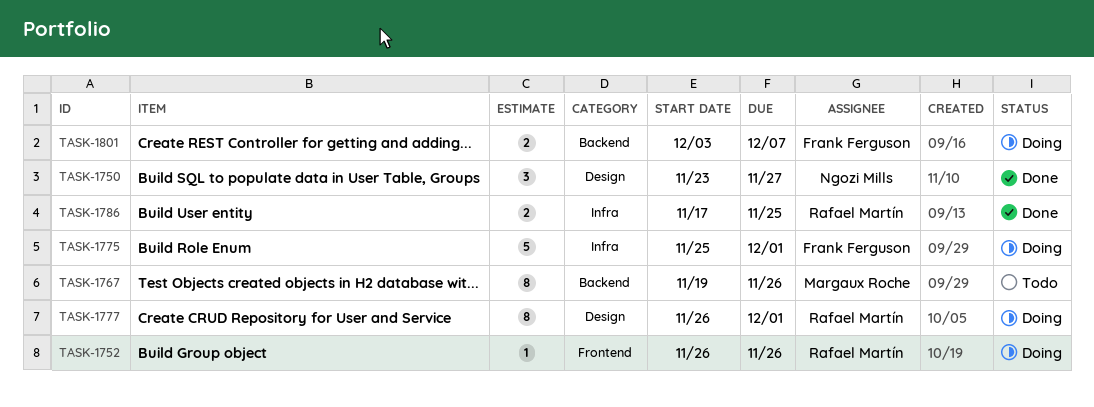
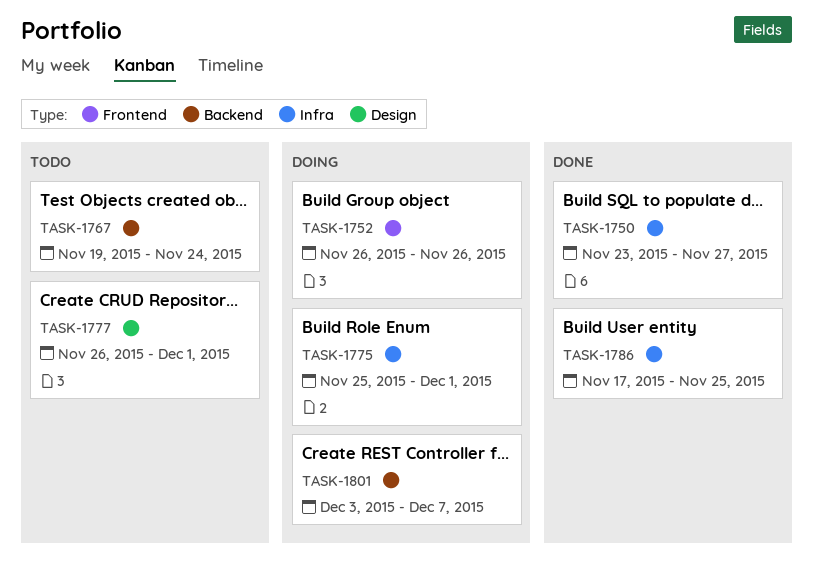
TASK-1750, label: Design -> Infra
TASK-1767, due: Nov 26 -> Nov 24
TASK-1777, status: Doing -> Todo

